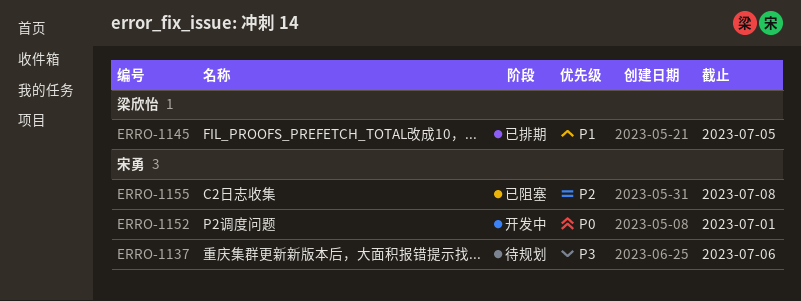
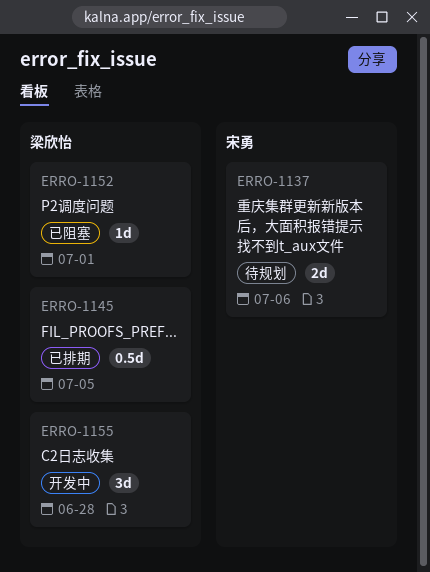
ERRO-1152, status: 开发中 -> 已阻塞
ERRO-1152, owner: 宋勇 -> 梁欣怡
ERRO-1155, status: 已阻塞 -> 开发中
ERRO-1155, owner: 宋勇 -> 梁欣怡
ERRO-1155, due: Jul 8 -> Jun 28

